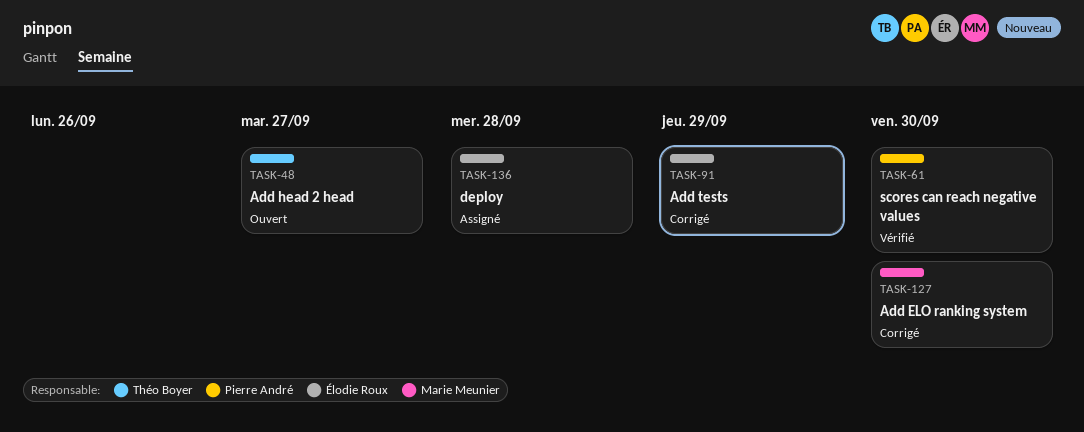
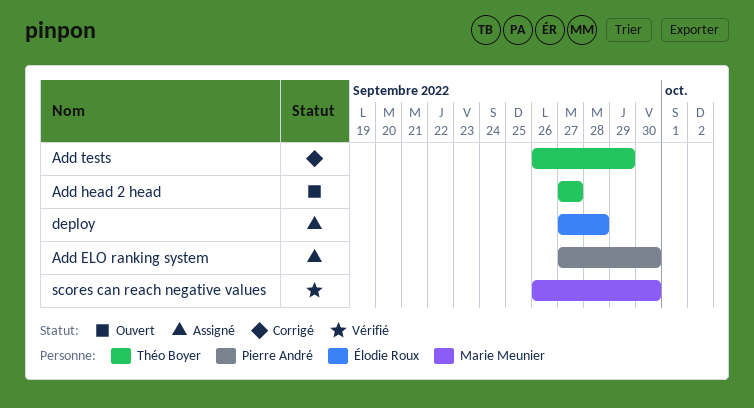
Add ELO ranking system, status: Corrigé -> Assigné
Add ELO ranking system, owner: Marie Meunier -> Pierre André
Add tests, owner: Élodie Roux -> Théo Boyer
scores can reach negative values, owner: Pierre André -> Marie Meunier

